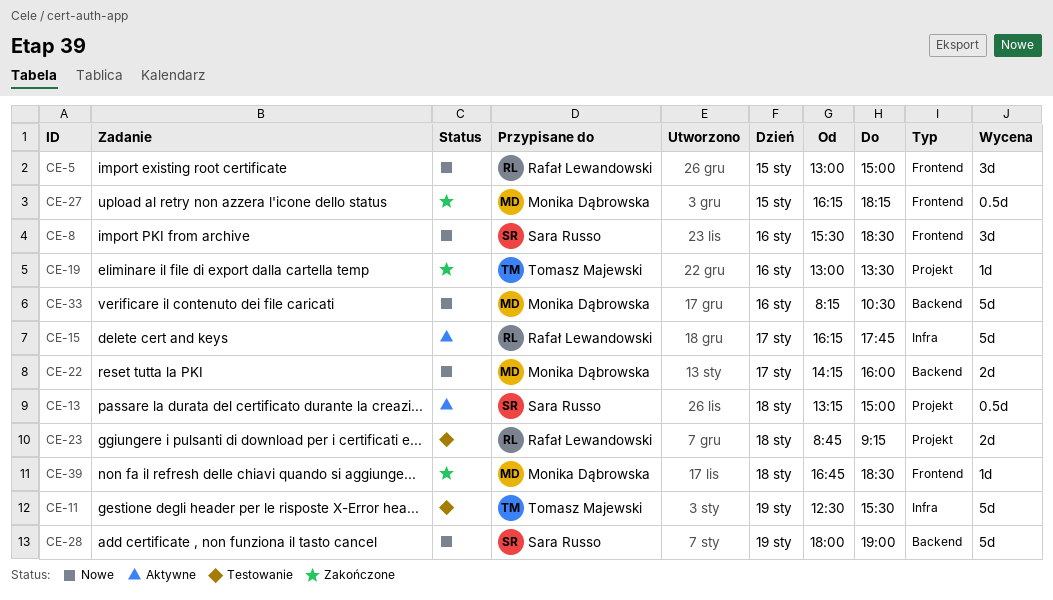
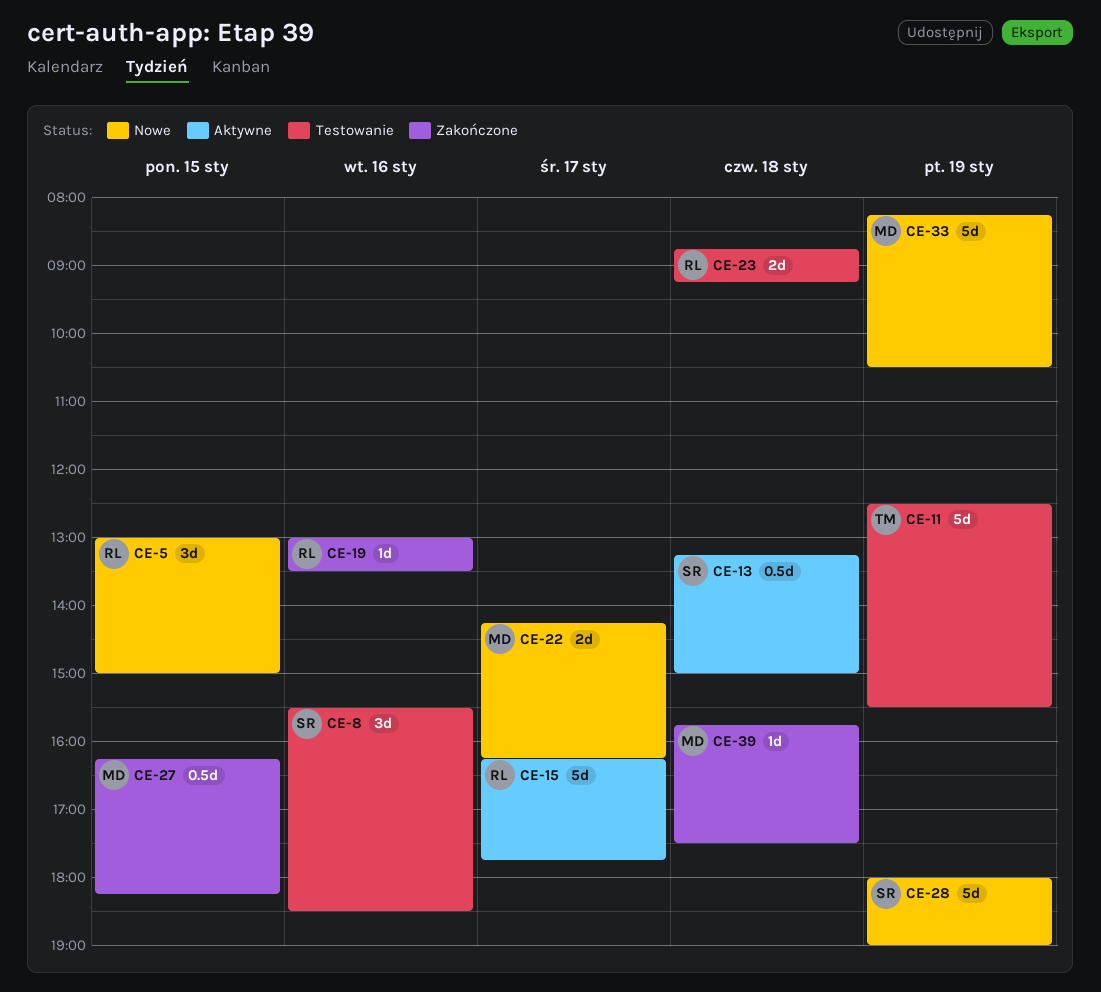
CE-8, status: Nowe -> Testowanie
CE-19, owner: Tomasz Majewski -> Rafał Lewandowski
CE-22, ends: 16:00 -> 16:15
CE-33, day: Jan 16 -> Jan 19
CE-39, begins: 16:45 -> 15:45
CE-39, ends: 18:30 -> 17:30

